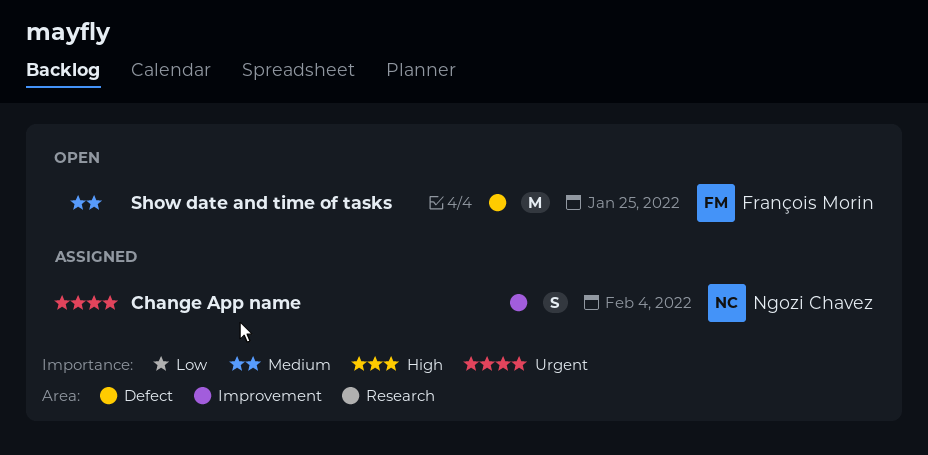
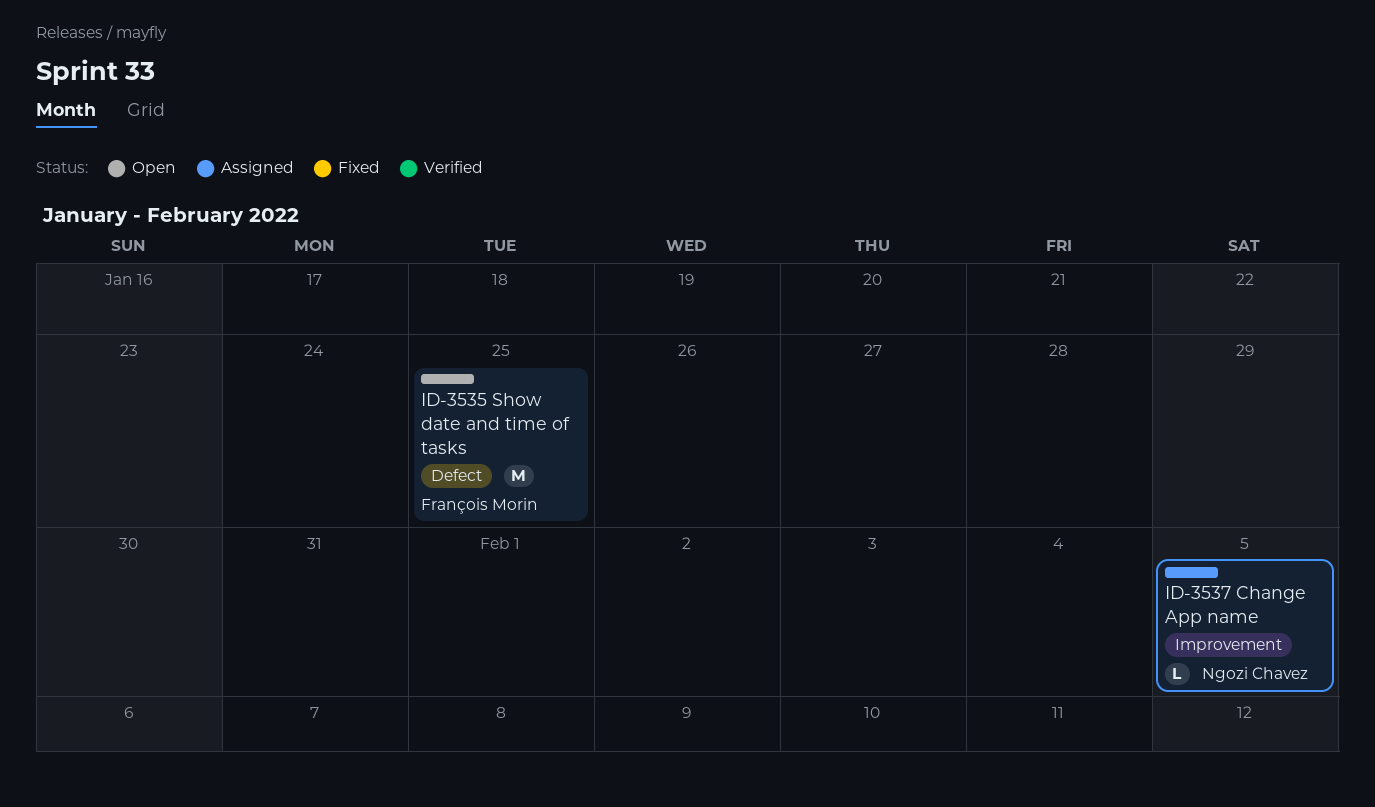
Change App name, estimate: S -> L
Change App name, due: Feb 4 -> Feb 5

